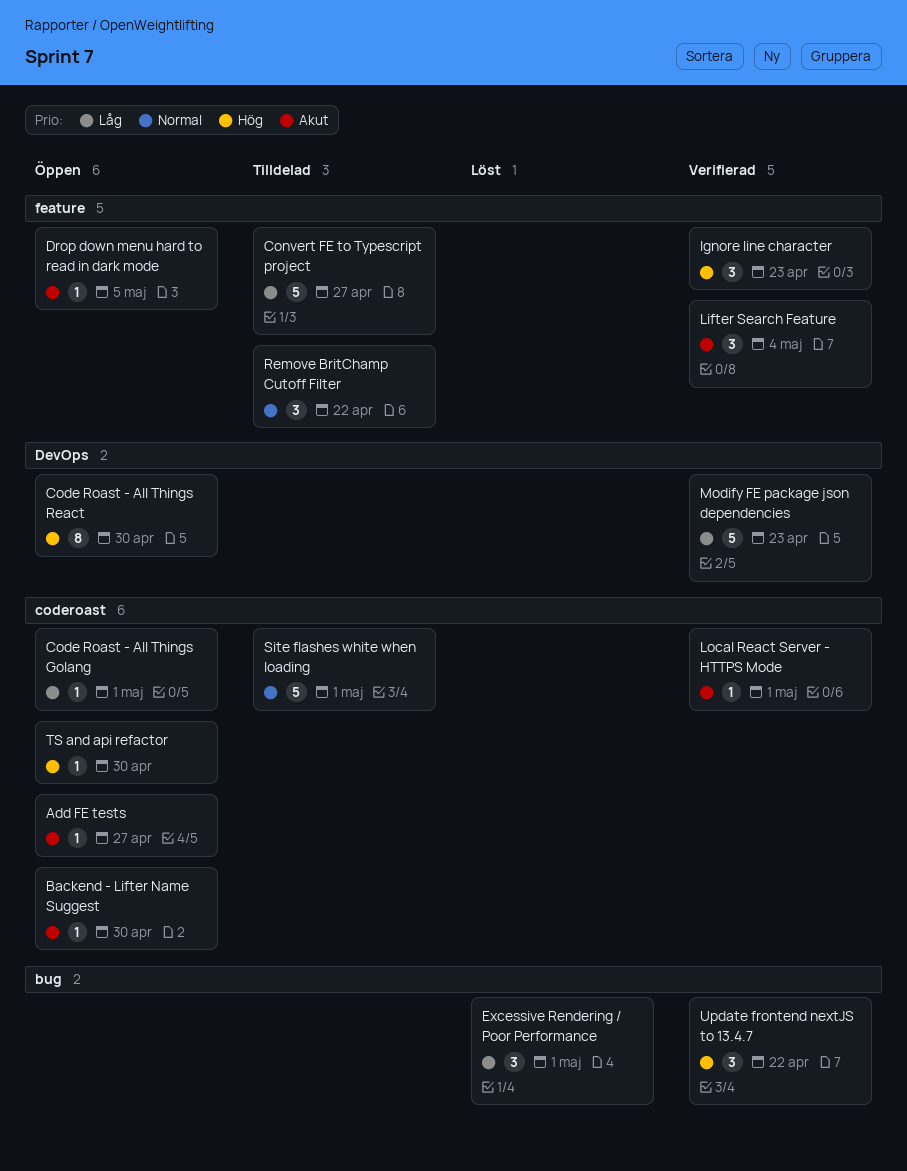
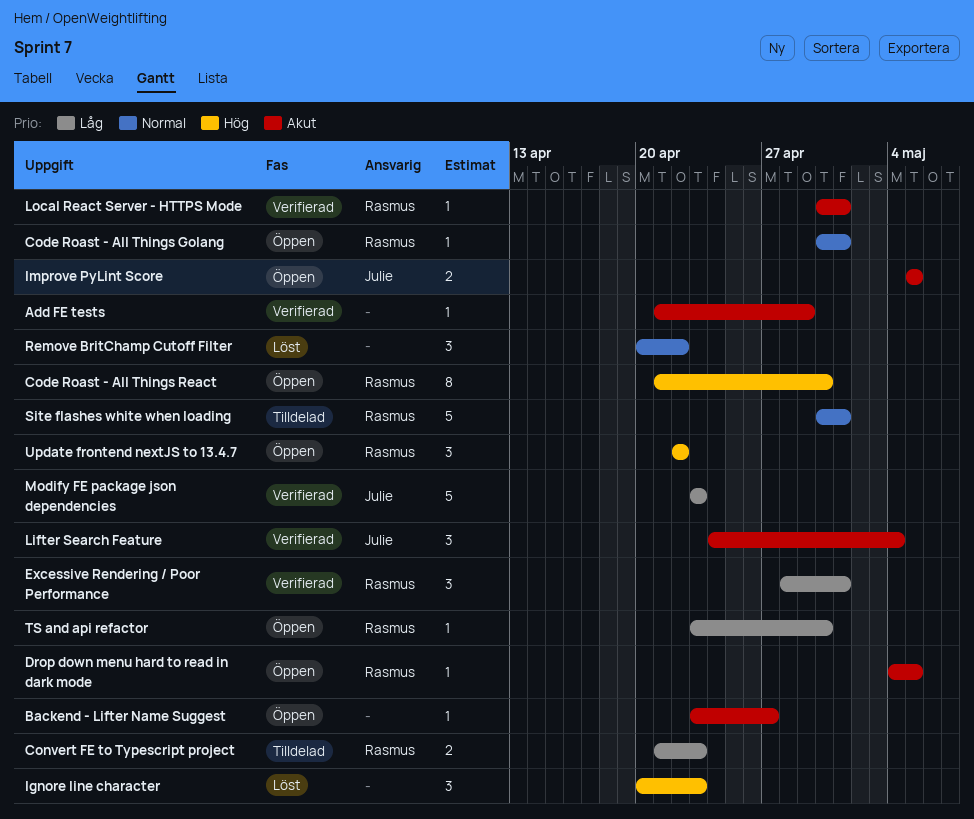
Add FE tests, status: Öppen -> Verifierad
Add FE tests, due: Apr 27 -> Apr 29
Backend - Lifter Name Suggest, due: Apr 30 -> Apr 27
Code Roast - All Things Golang, priority: Låg -> Normal
Convert FE to Typescript project, estimate: 5 -> 2
Convert FE to Typescript project, due: Apr 27 -> Apr 23
Excessive Rendering / Poor Performance, status: Löst -> Verifierad
Ignore line character, status: Verifierad -> Löst
Improve PyLint Score: none -> present
Remove BritChamp Cutoff Filter, status: Tilldelad -> Löst
TS and api refactor, priority: Hög -> Låg
Update frontend nextJS to 13.4.7, status: Verifierad -> Öppen

